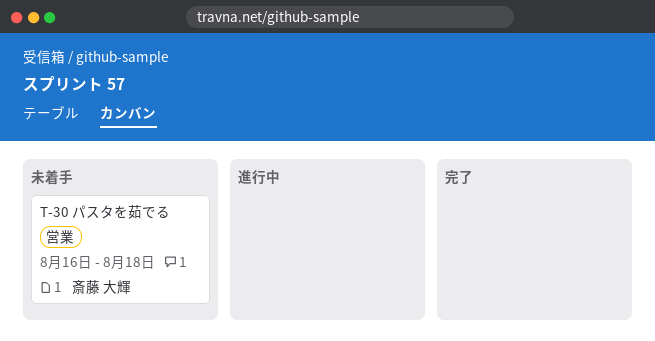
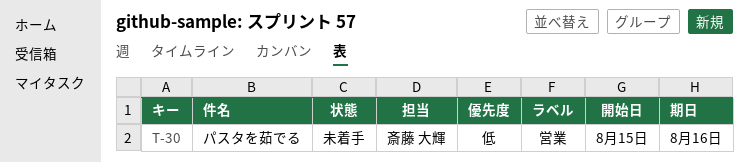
T-30, start: Aug 16 -> Aug 15
T-30, due: Aug 18 -> Aug 16

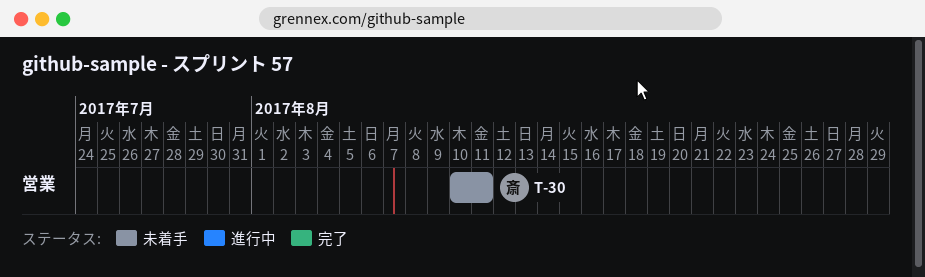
T-30, start: Aug 15 -> Aug 10
T-30, due: Aug 16 -> Aug 11

